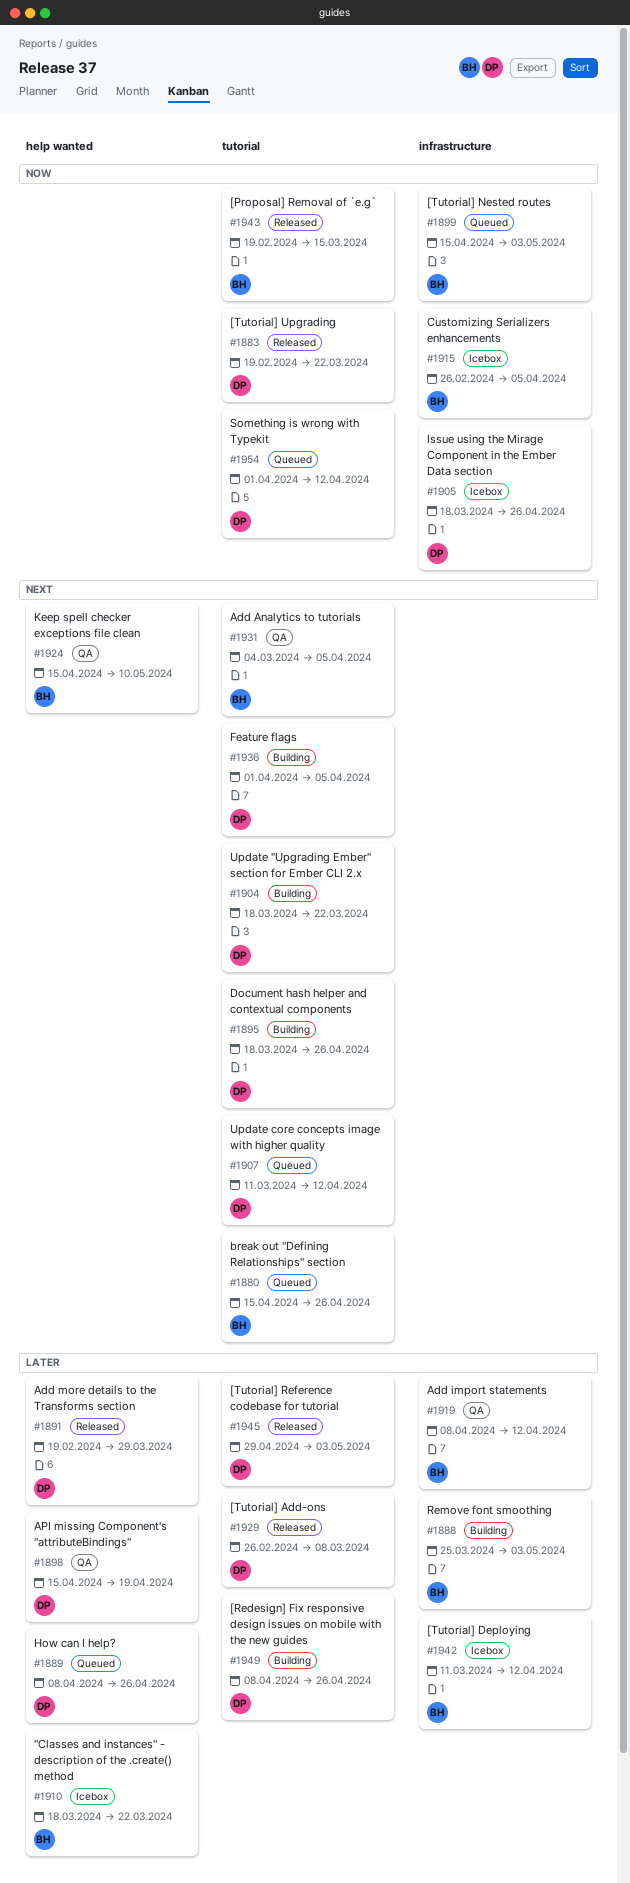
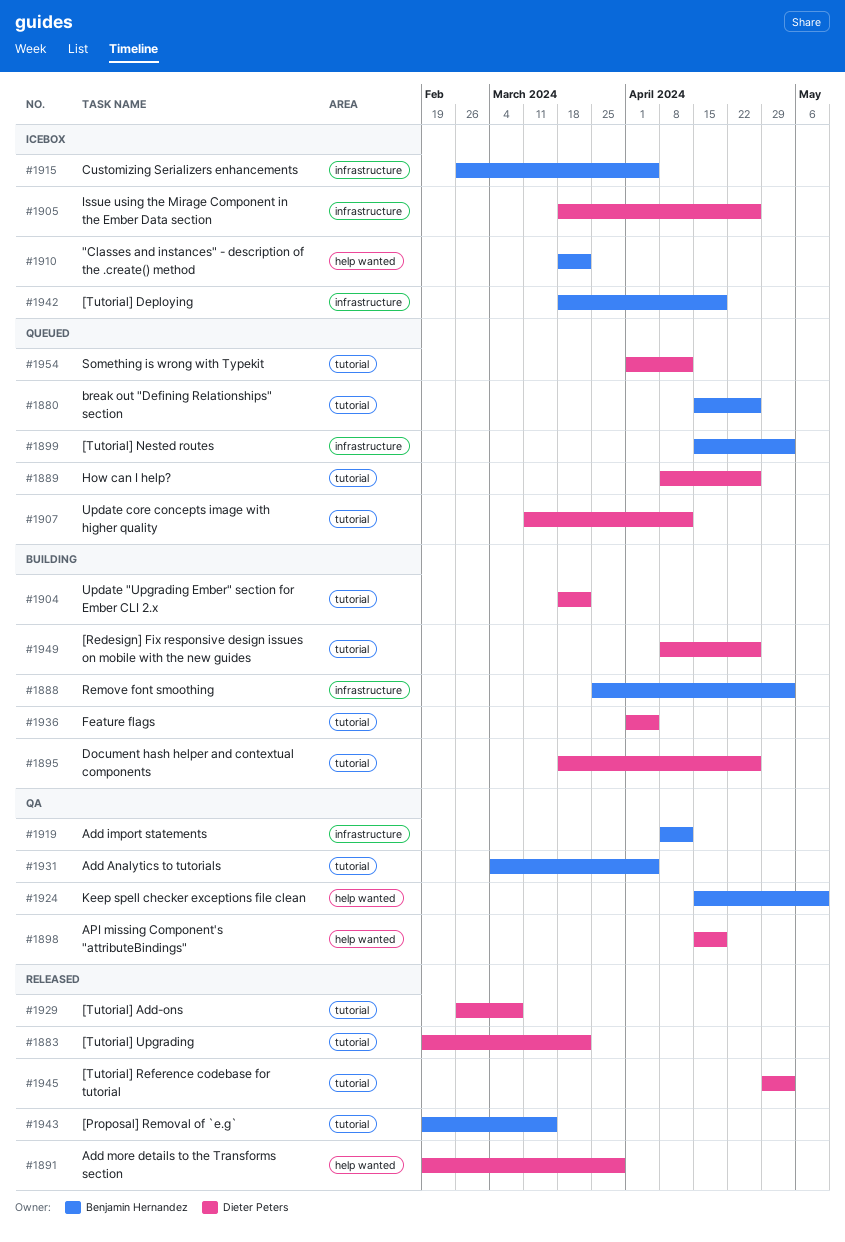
#1889, label: help wanted -> tutorial
#1942, start: Mar 11 -> Mar 18
#1942, due: Apr 12 -> Apr 19

